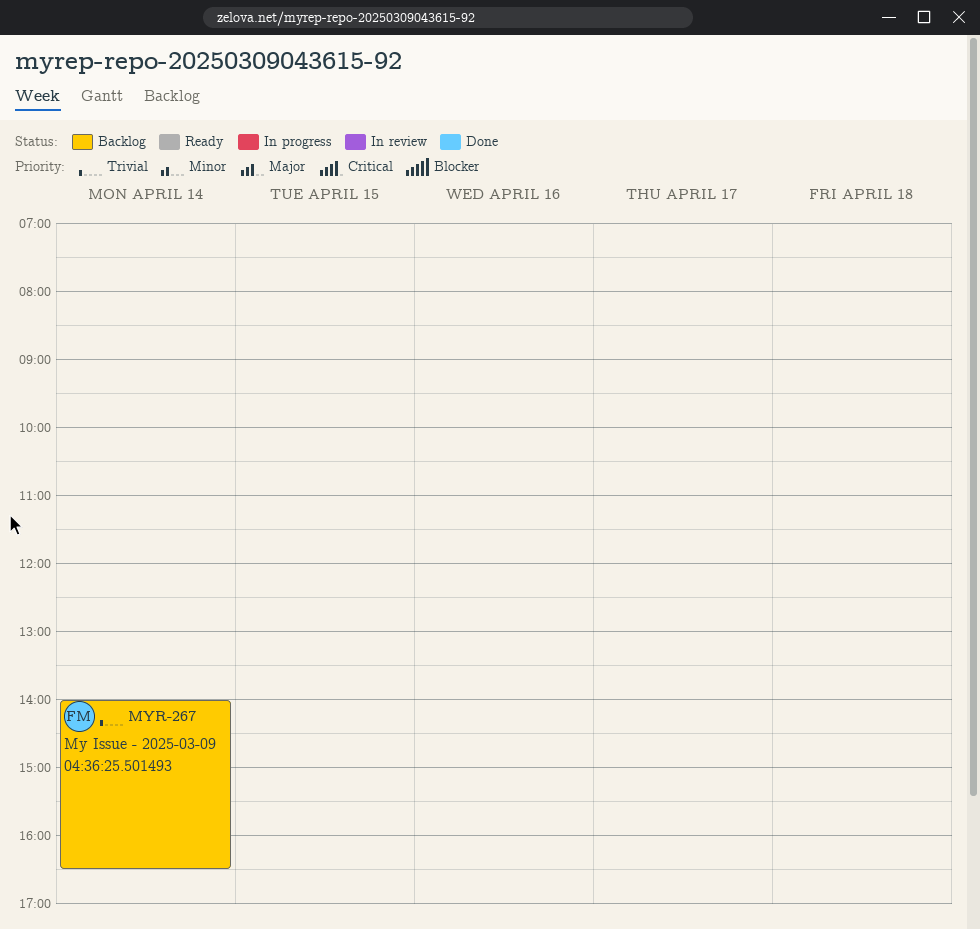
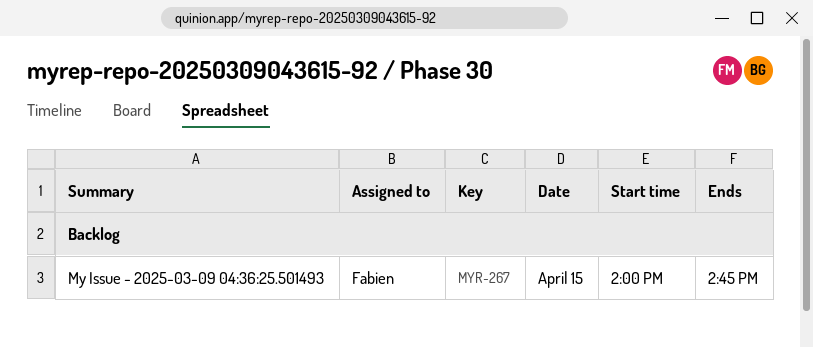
MYR-267, day: Apr 14 -> Apr 15
MYR-267, ends: 16:30 -> 14:45

